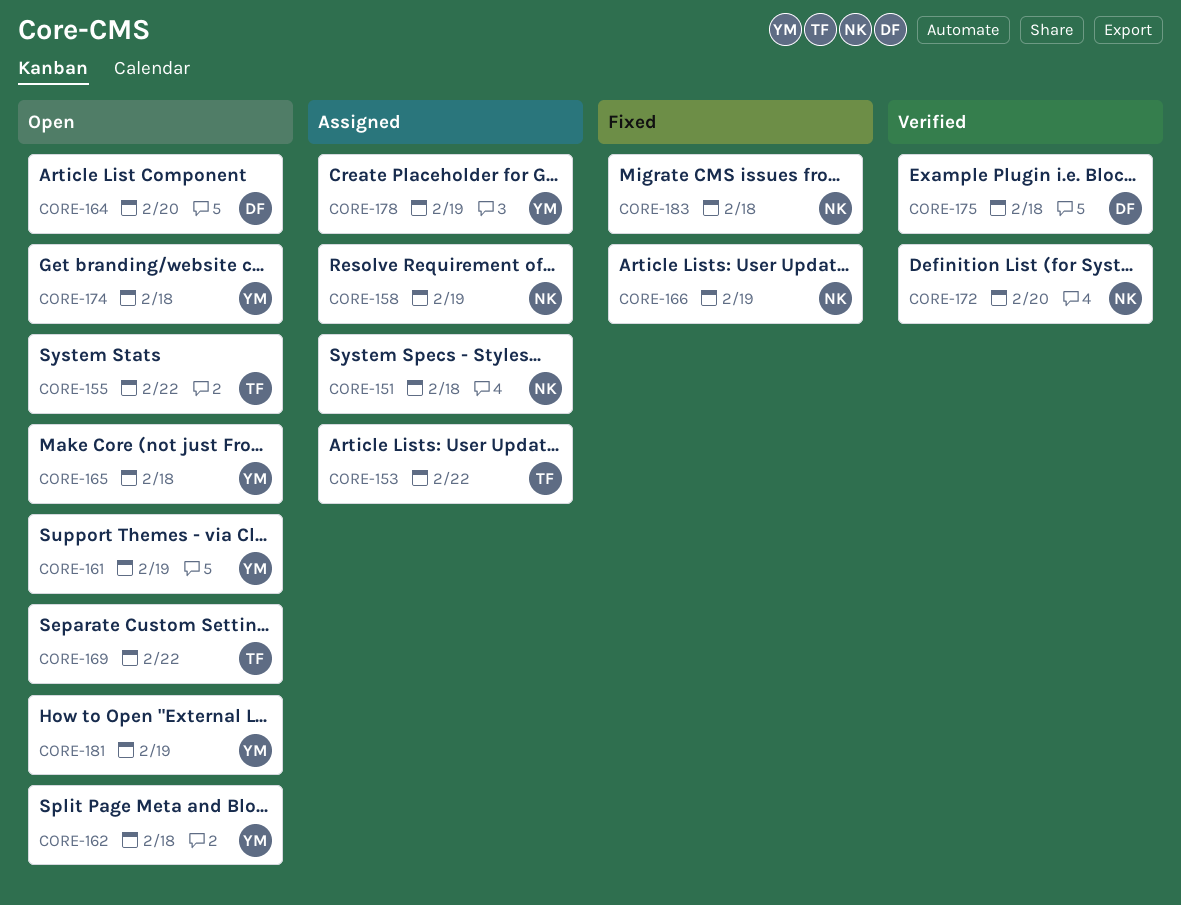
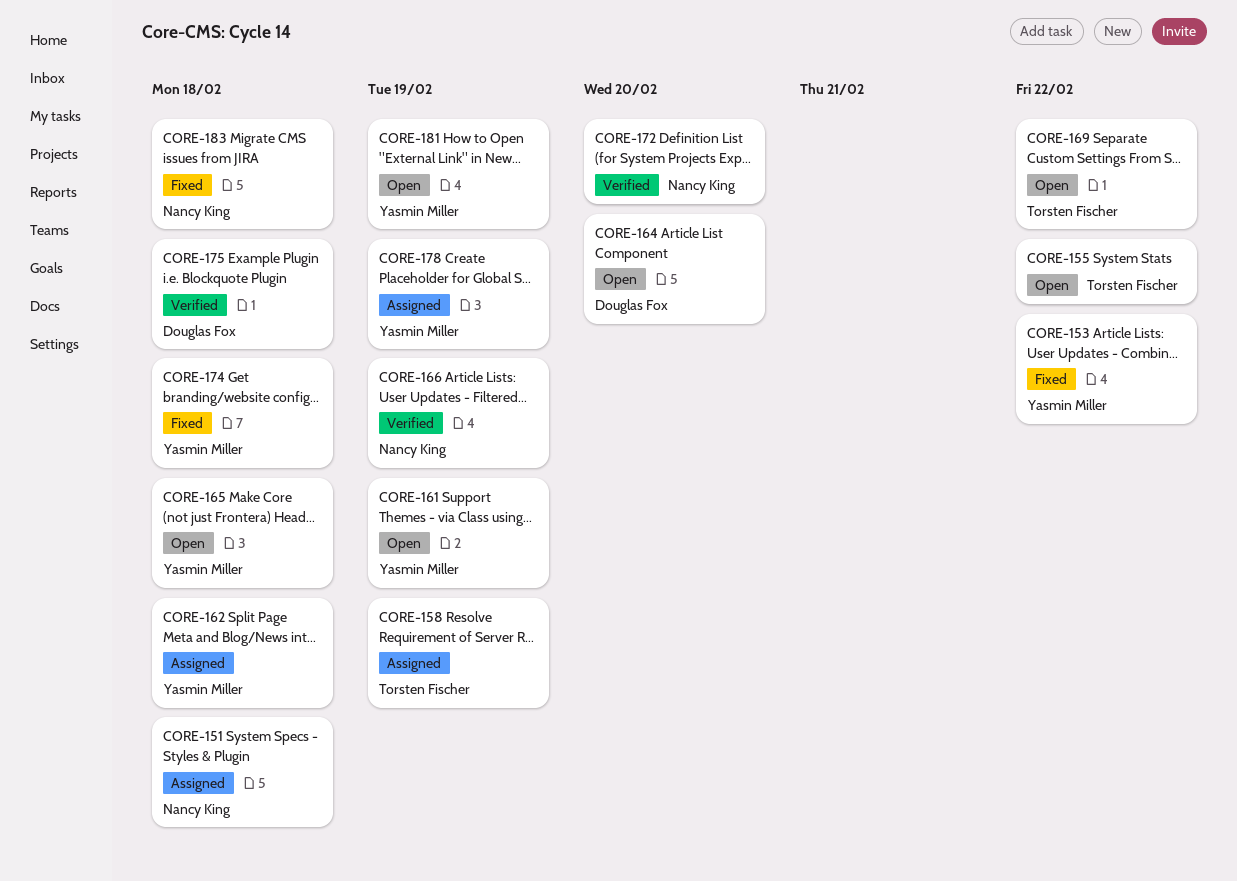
CORE-153, status: Assigned -> Fixed
CORE-153, owner: Torsten Fischer -> Yasmin Miller
CORE-158, owner: Nancy King -> Torsten Fischer
CORE-162, status: Open -> Assigned
CORE-166, status: Fixed -> Verified
CORE-174, status: Open -> Fixed

